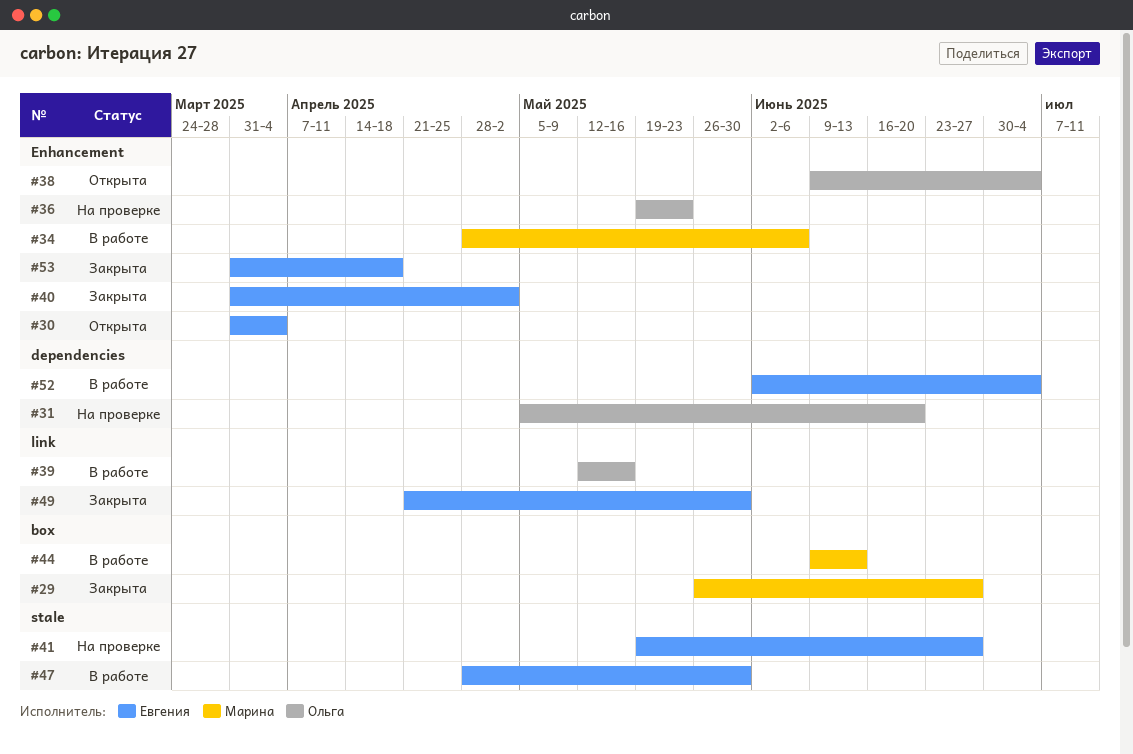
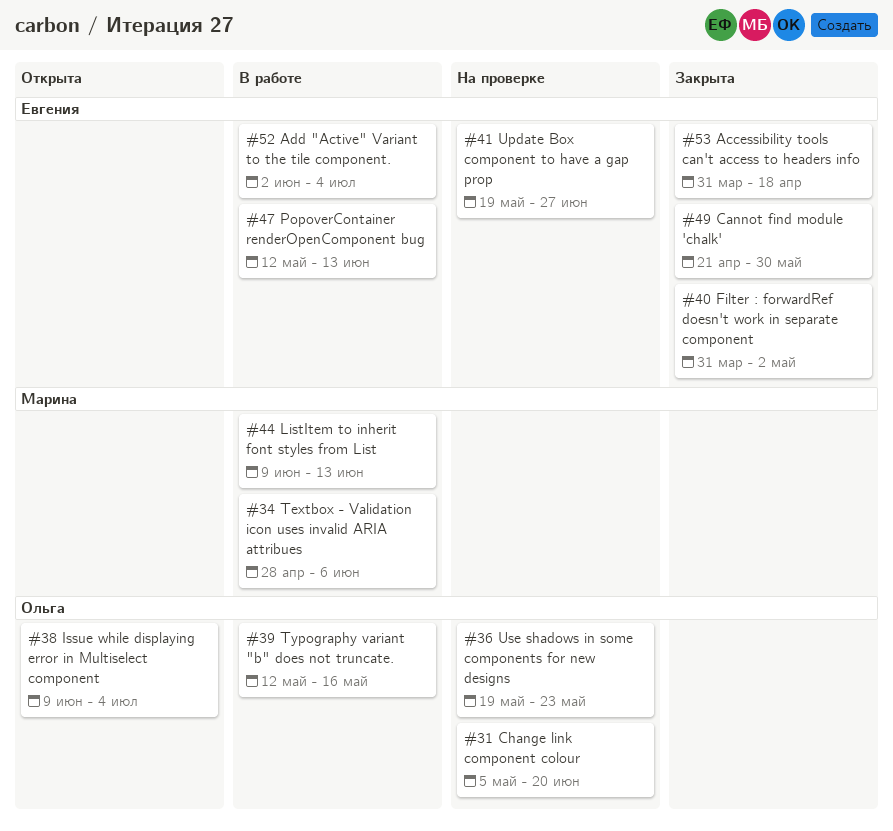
#29: present -> none
#30: present -> none
#47, start: Apr 28 -> May 12
#47, due: May 30 -> Jun 13

